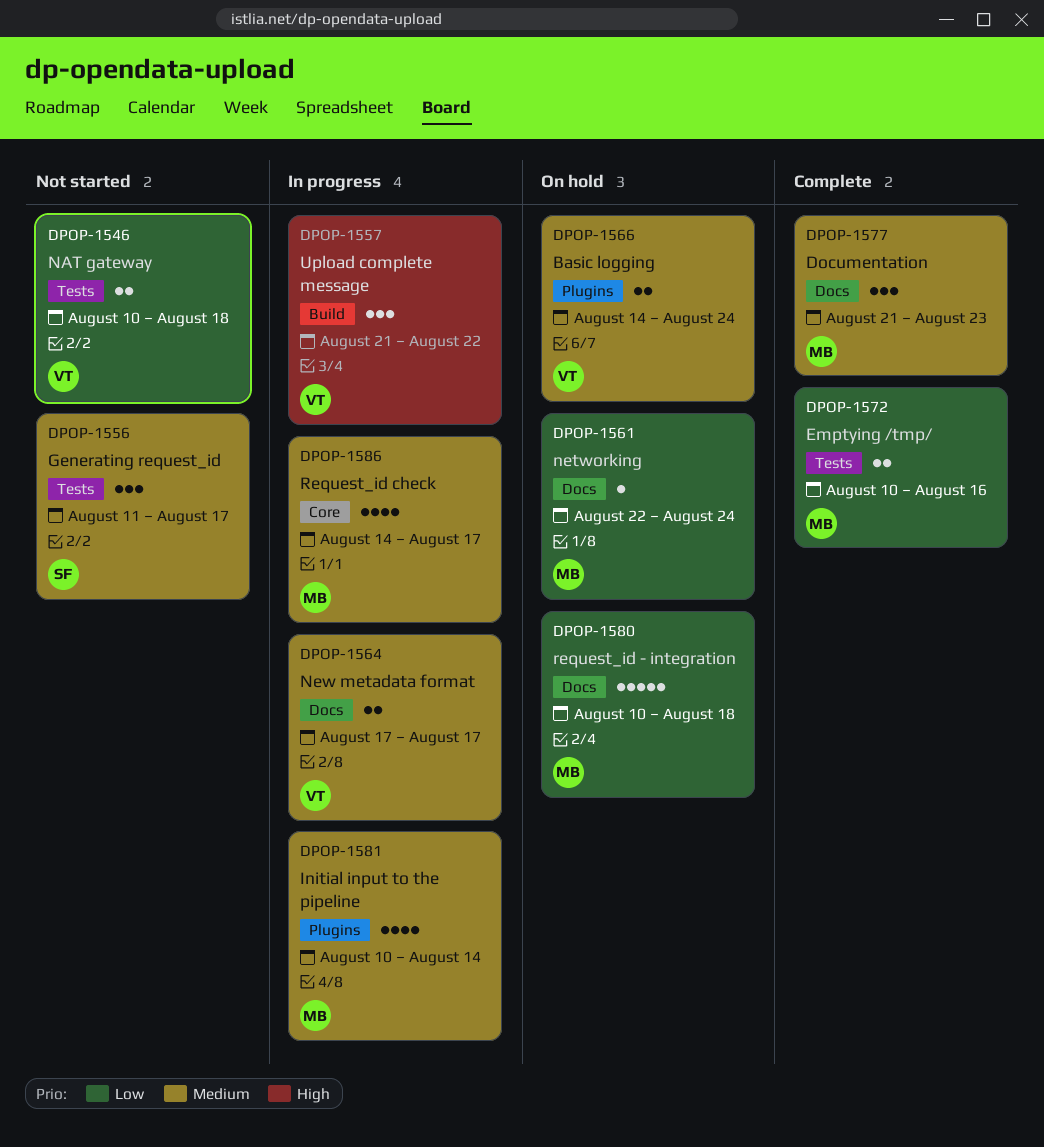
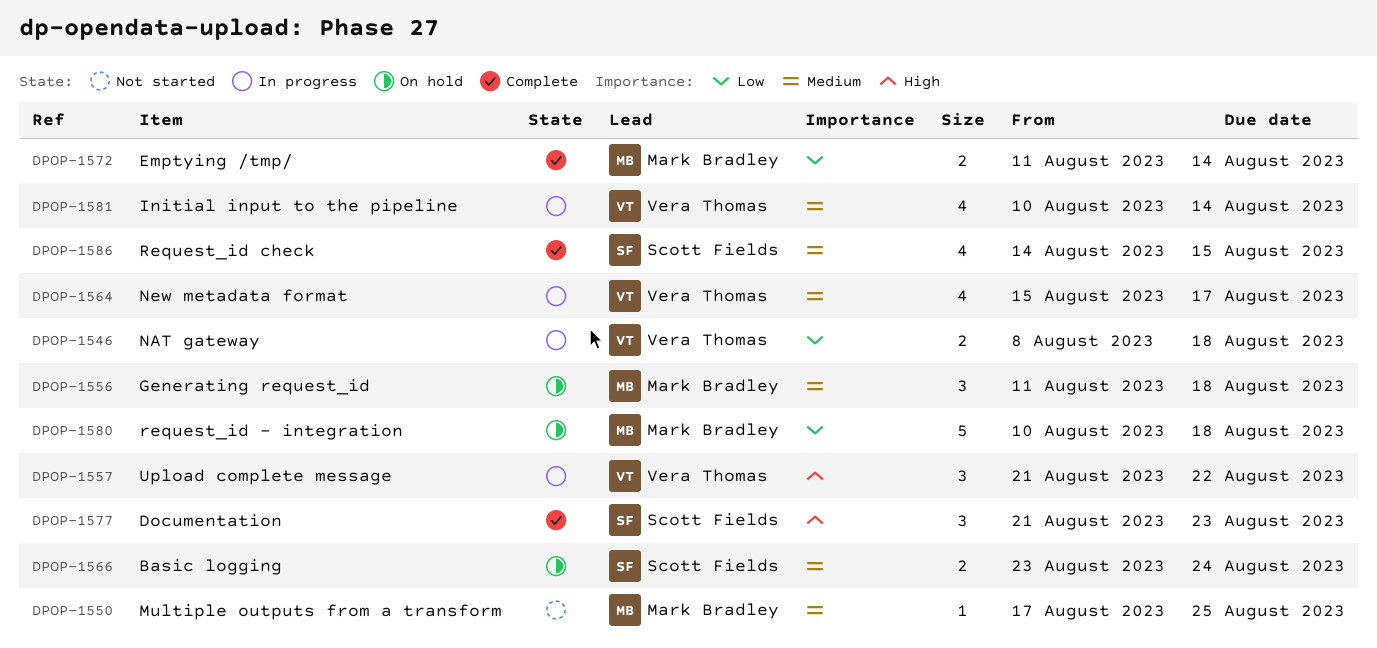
DPOP-1546, status: Not started -> In progress
DPOP-1546, start: Aug 10 -> Aug 8
DPOP-1550: none -> present
DPOP-1556, status: Not started -> On hold
DPOP-1556, owner: Scott Fields -> Mark Bradley
DPOP-1556, due: Aug 17 -> Aug 18
DPOP-1561: present -> none
DPOP-1564, estimate: 2 -> 4
DPOP-1564, start: Aug 17 -> Aug 15
DPOP-1566, owner: Vera Thomas -> Scott Fields
DPOP-1566, start: Aug 14 -> Aug 23
DPOP-1572, start: Aug 10 -> Aug 11
DPOP-1572, due: Aug 16 -> Aug 14
DPOP-1577, owner: Mark Bradley -> Scott Fields
DPOP-1577, priority: Medium -> High
DPOP-1581, owner: Mark Bradley -> Vera Thomas
DPOP-1586, status: In progress -> Complete
DPOP-1586, owner: Mark Bradley -> Scott Fields
DPOP-1586, due: Aug 17 -> Aug 15

